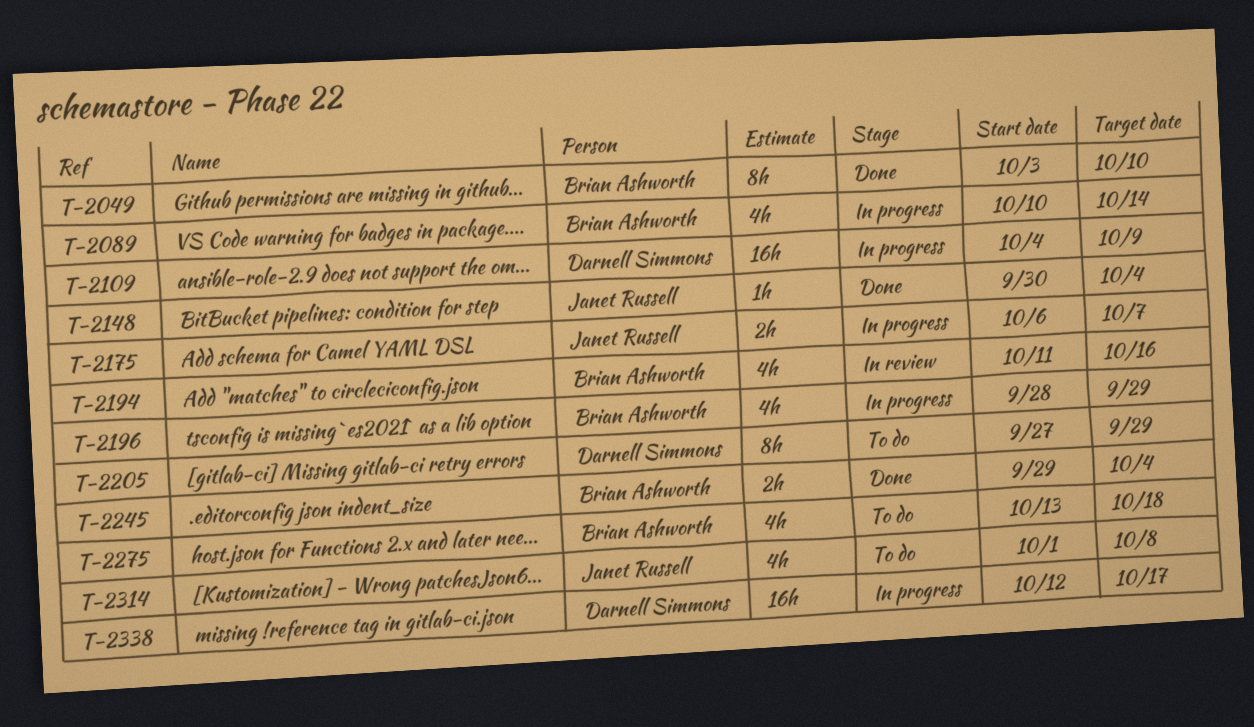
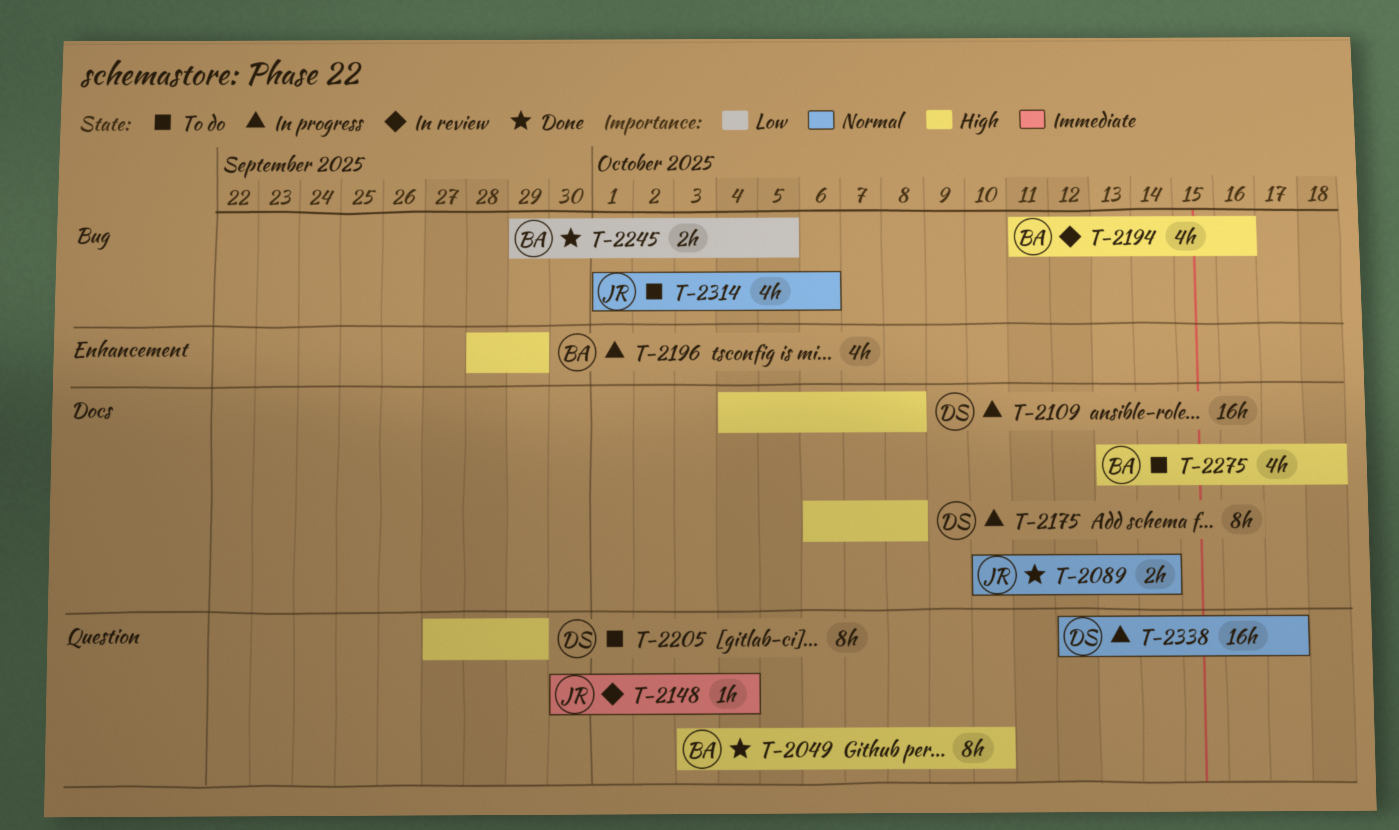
T-2089, status: In progress -> Done
T-2089, owner: Brian Ashworth -> Janet Russell
T-2089, estimate: 4h -> 2h
T-2109, due: Oct 9 -> Oct 8
T-2148, status: Done -> In review
T-2175, owner: Janet Russell -> Darnell Simmons
T-2175, estimate: 2h -> 8h
T-2175, due: Oct 7 -> Oct 8
T-2245, due: Oct 4 -> Oct 5
T-2314, due: Oct 8 -> Oct 6

